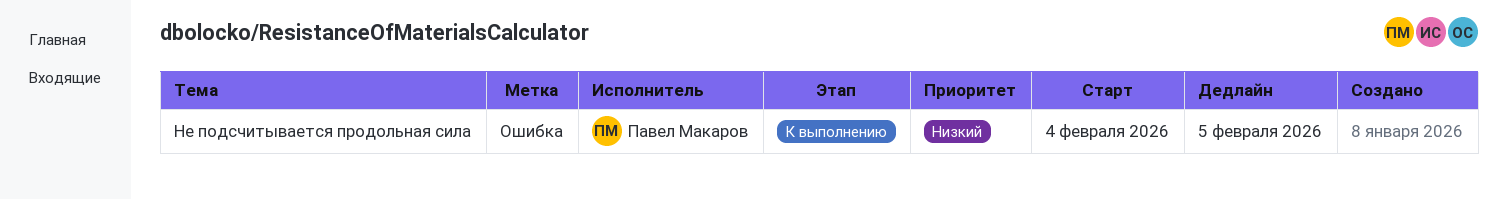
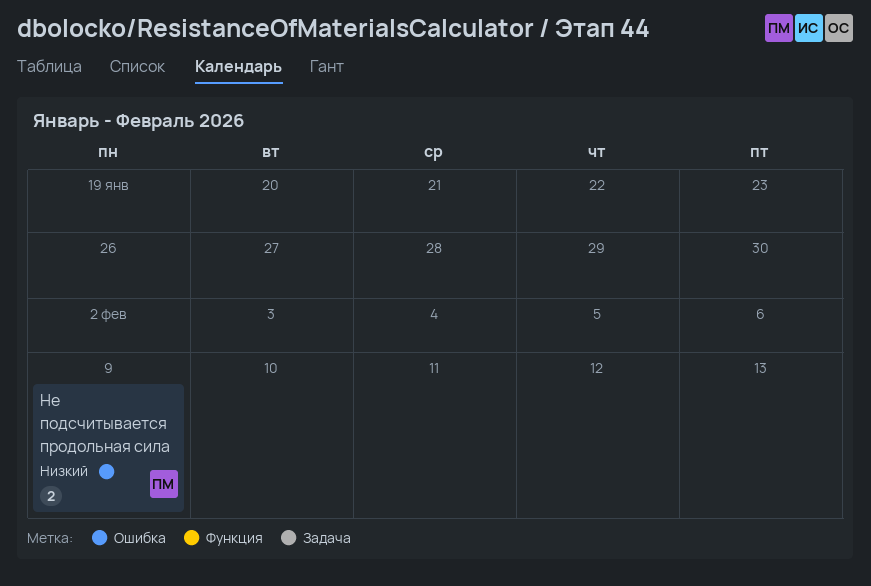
Не подсчитывается продольная сила, due: Feb 5 -> Feb 9

